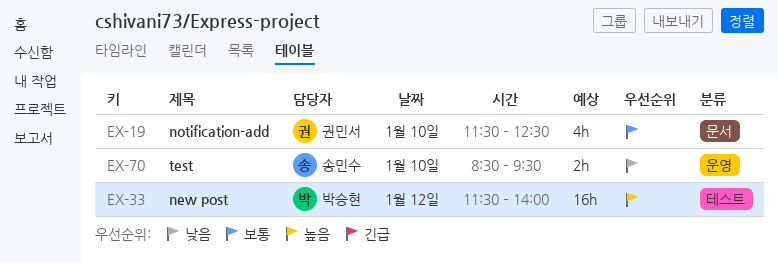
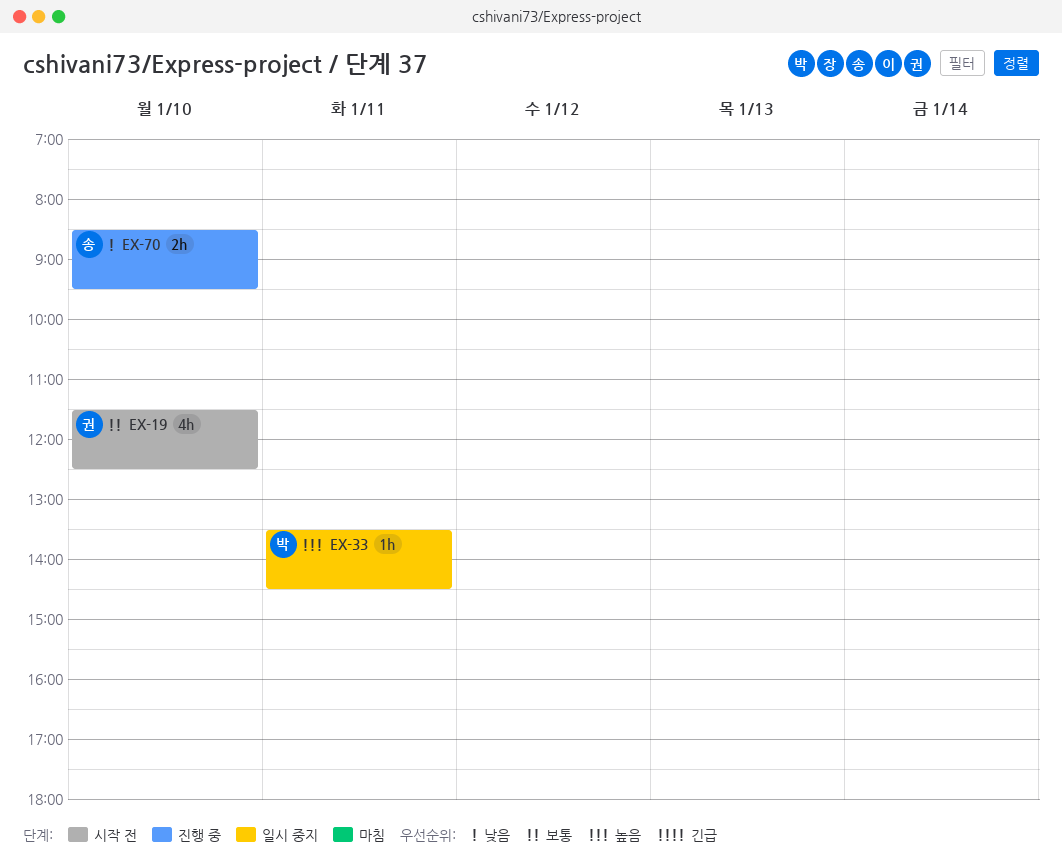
EX-33, estimate: 16h -> 1h
EX-33, day: Jan 12 -> Jan 11
EX-33, begins: 11:30 -> 13:30
EX-33, ends: 14:00 -> 14:30

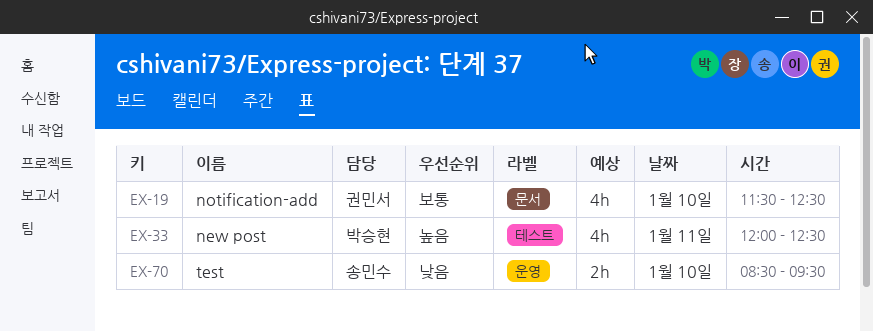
EX-33, estimate: 1h -> 4h
EX-33, begins: 13:30 -> 12:00
EX-33, ends: 14:30 -> 12:30

